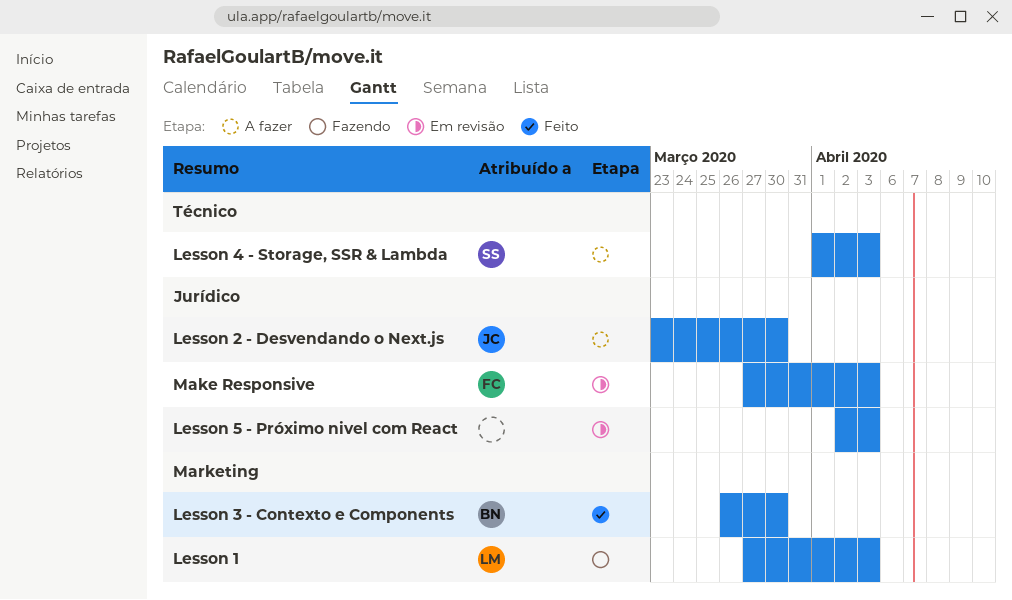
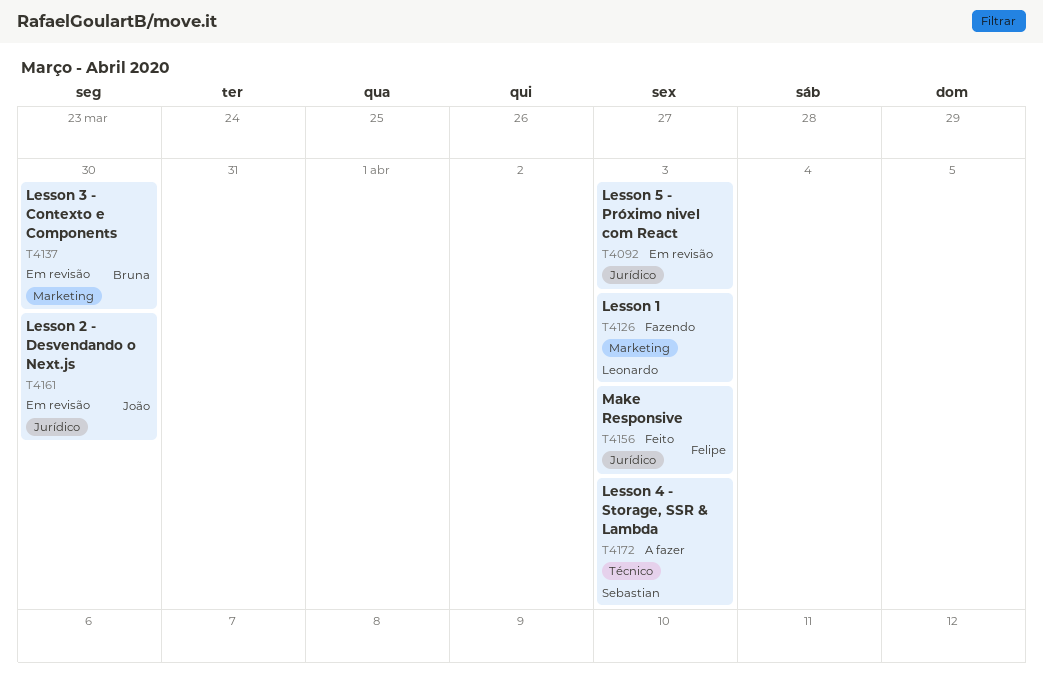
Lesson 2 - Desvendando o Next.js, status: A fazer -> Em revisão
Lesson 3 - Contexto e Components, status: Feito -> Em revisão
Make Responsive, status: Em revisão -> Feito

